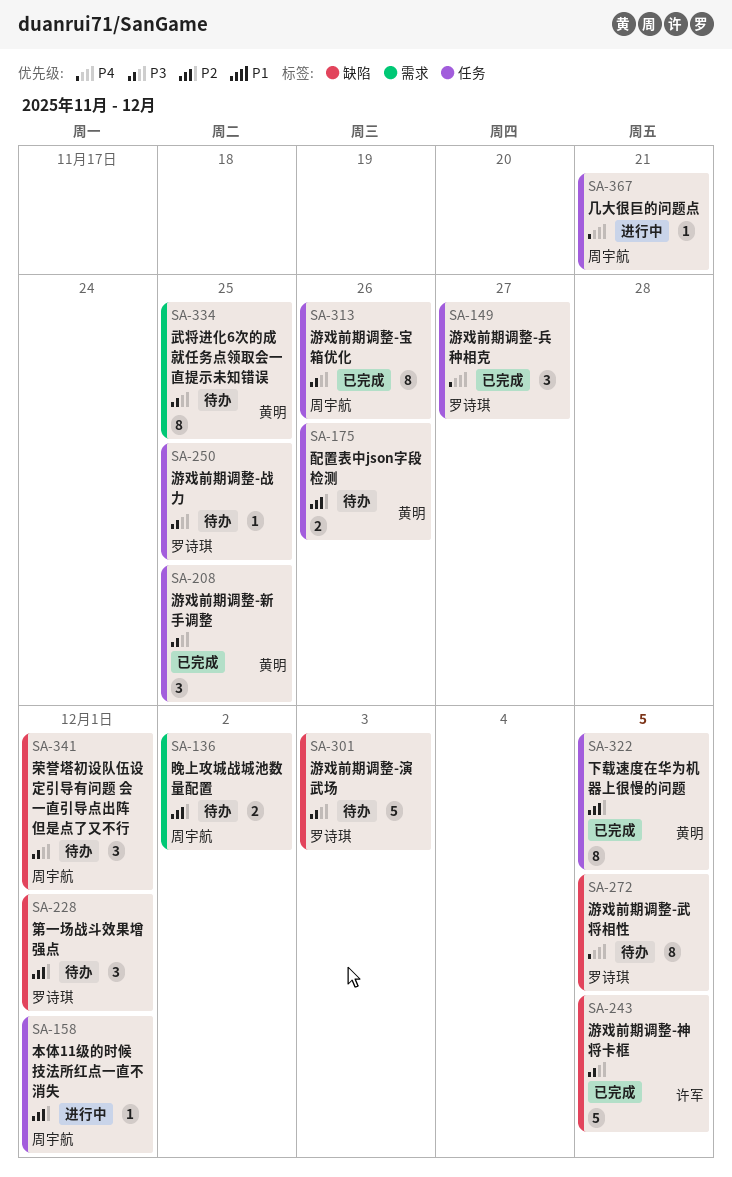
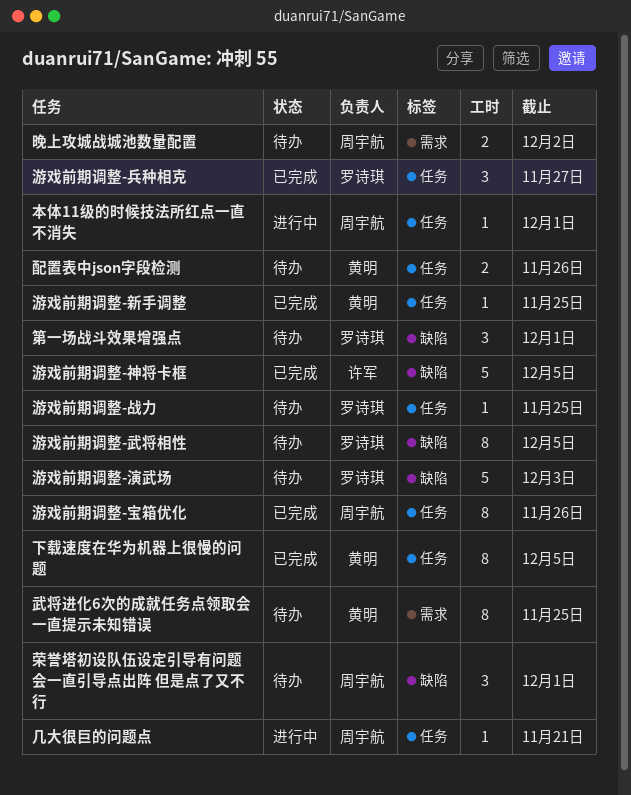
游戏前期调整-新手调整, estimate: 3 -> 1

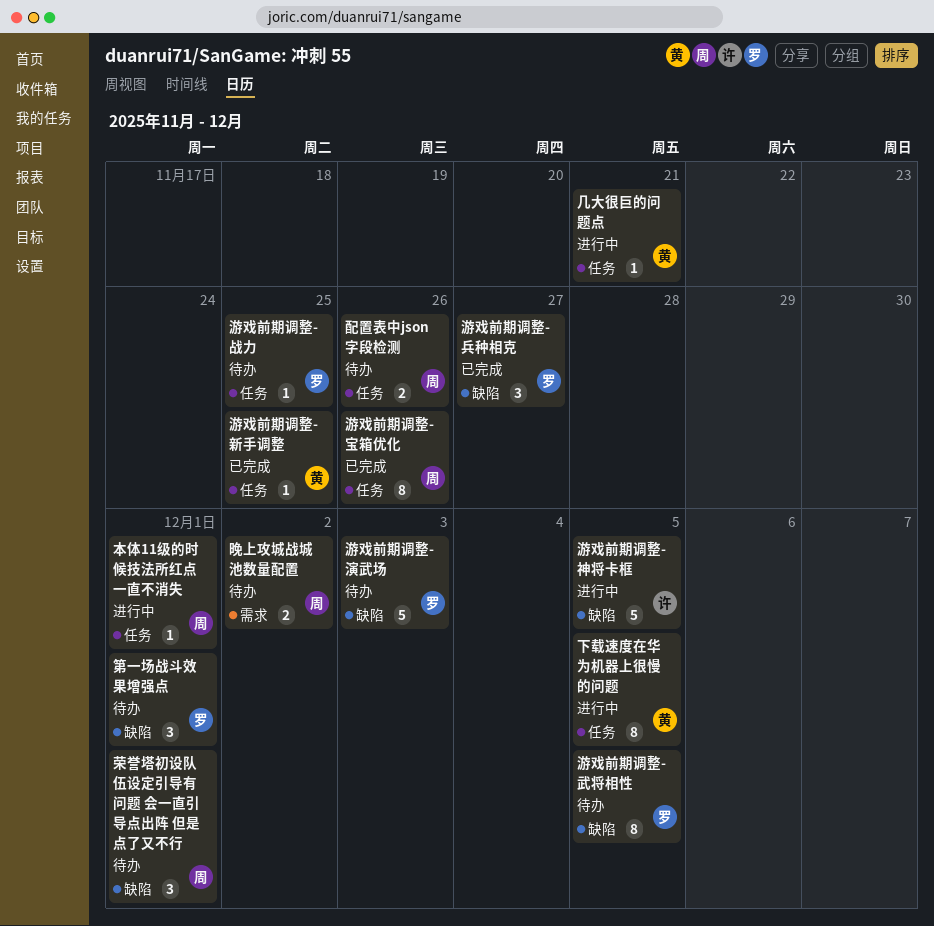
下载速度在华为机器上很慢的问题, status: 已完成 -> 进行中
几大很巨的问题点, owner: 周宇航 -> 黄明
武将进化6次的成就任务点领取会一直提示未知错误: present -> none
游戏前期调整-兵种相克, label: 任务 -> 缺陷
游戏前期调整-神将卡框, status: 已完成 -> 进行中
配置表中json字段检测, owner: 黄明 -> 周宇航

